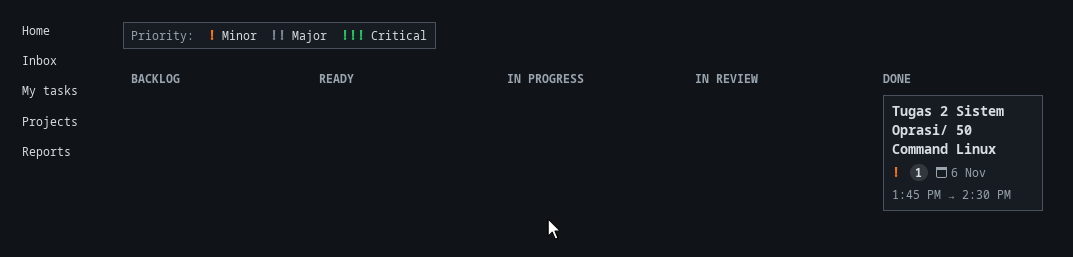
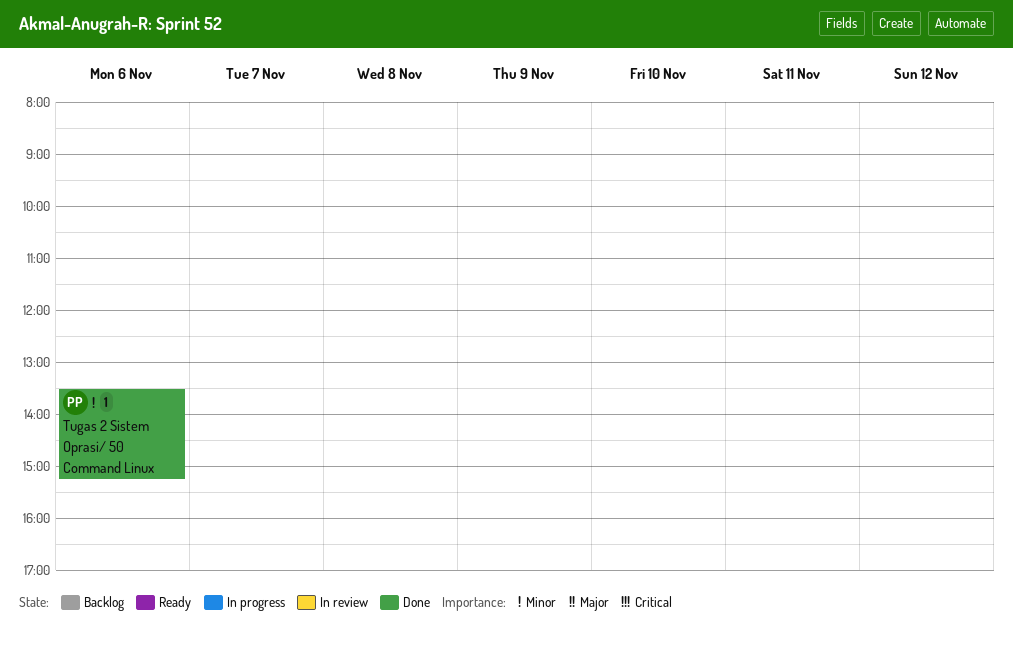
Tugas 2 Sistem Oprasi/ 50 Command Linux, begins: 13:45 -> 13:30
Tugas 2 Sistem Oprasi/ 50 Command Linux, ends: 14:30 -> 15:15

